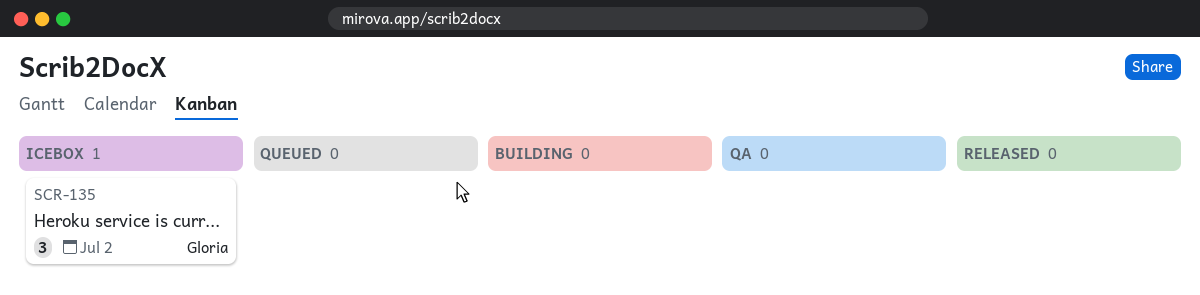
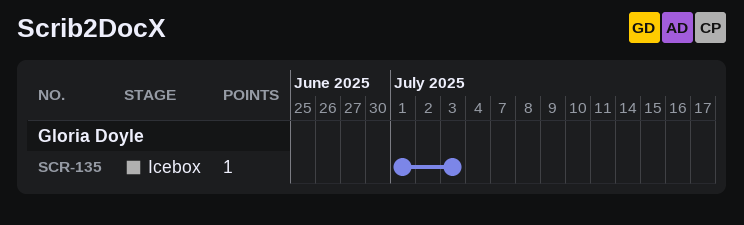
SCR-135, estimate: 3 -> 1
SCR-135, due: Jul 2 -> Jul 3

